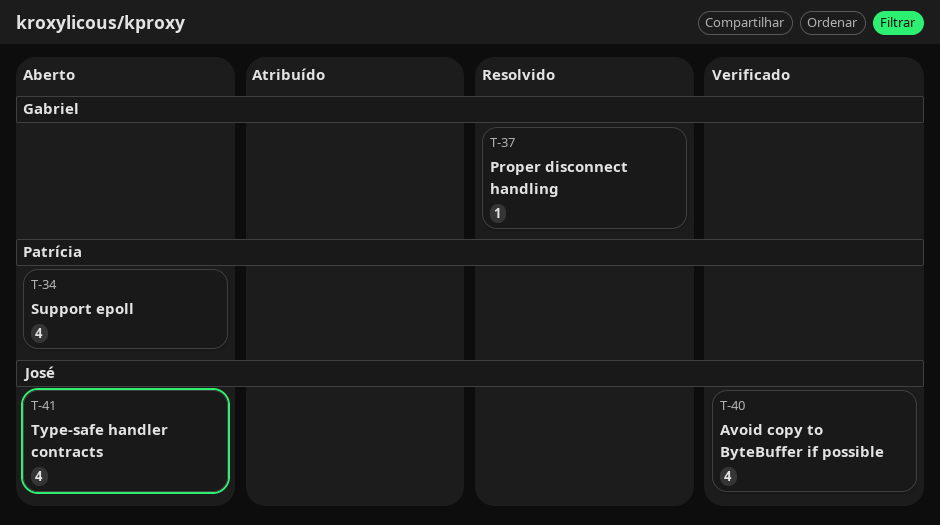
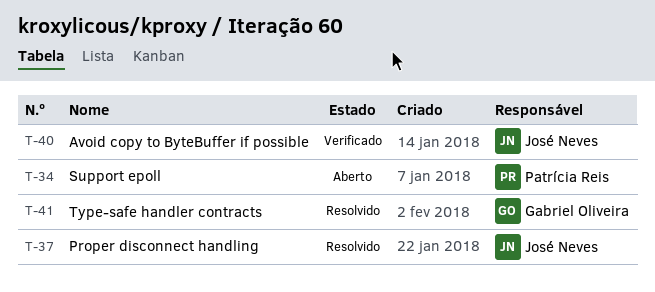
T-37, owner: Gabriel Oliveira -> José Neves
T-41, status: Aberto -> Resolvido
T-41, owner: José Neves -> Gabriel Oliveira

